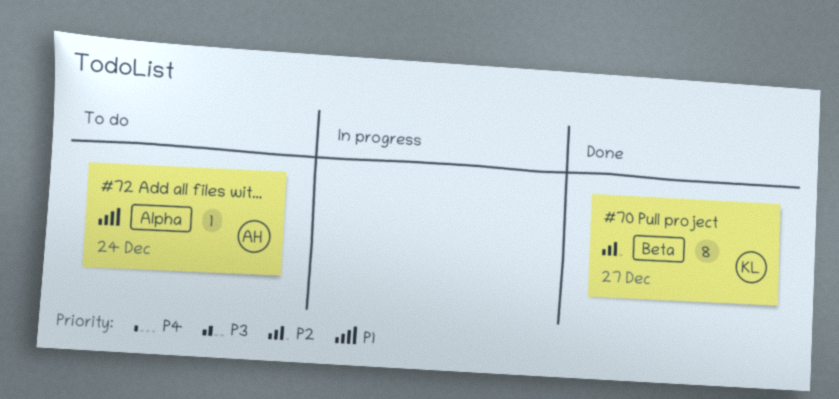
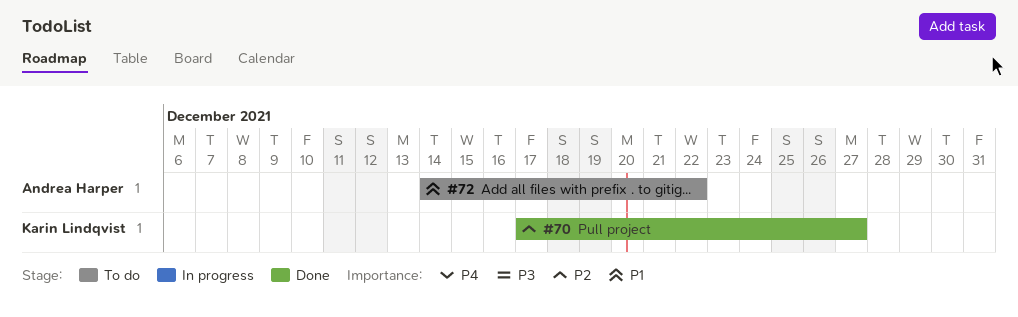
#72, due: Dec 24 -> Dec 22

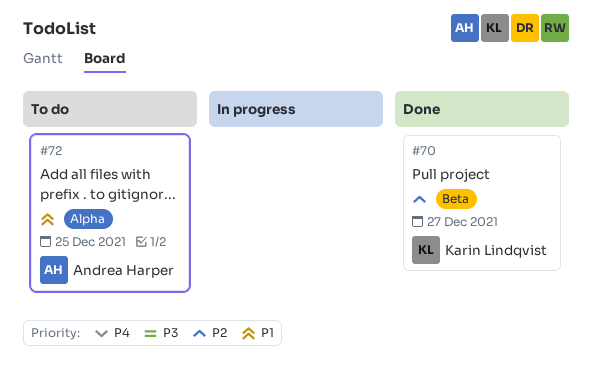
#72, due: Dec 22 -> Dec 25

